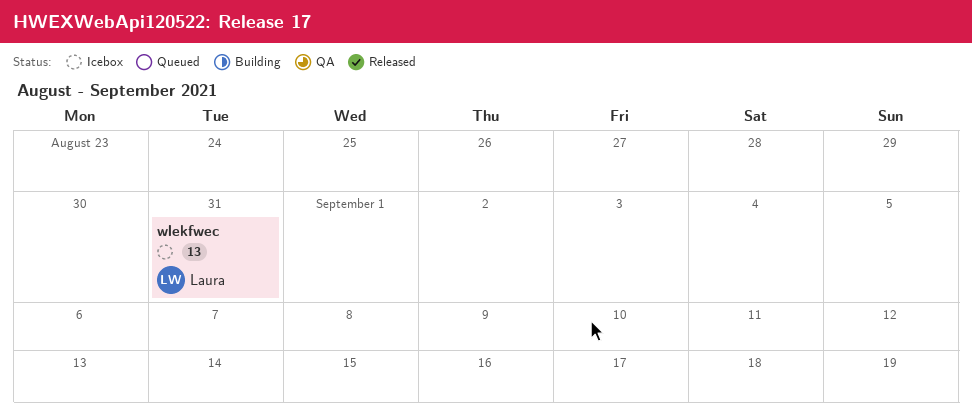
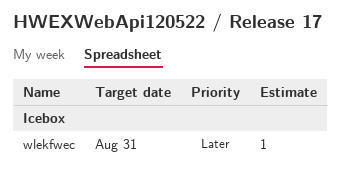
wlekfwec, estimate: 13 -> 1

